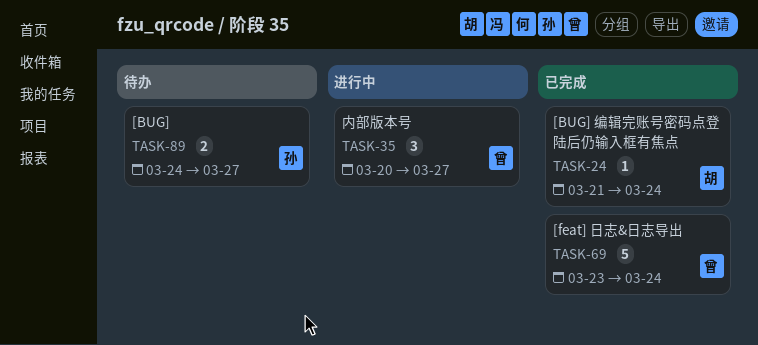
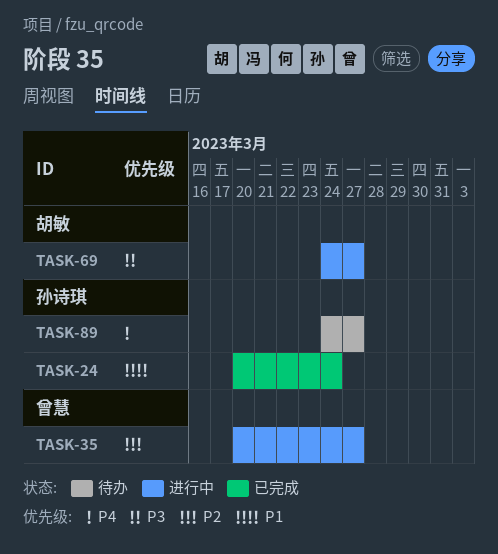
TASK-24, owner: 胡敏 -> 孙诗琪
TASK-24, start: Mar 21 -> Mar 20
TASK-69, status: 已完成 -> 进行中
TASK-69, owner: 曾慧 -> 胡敏
TASK-69, start: Mar 23 -> Mar 24
TASK-69, due: Mar 24 -> Mar 27

